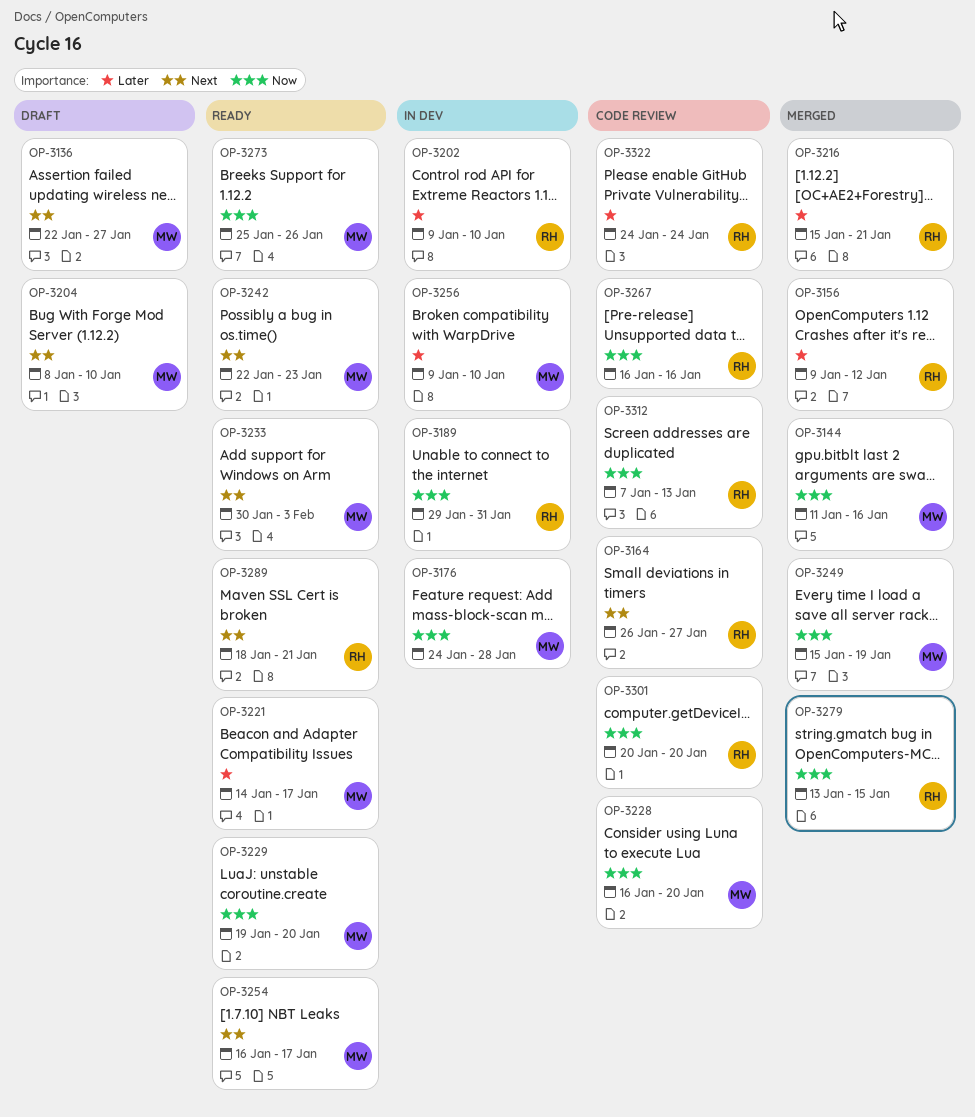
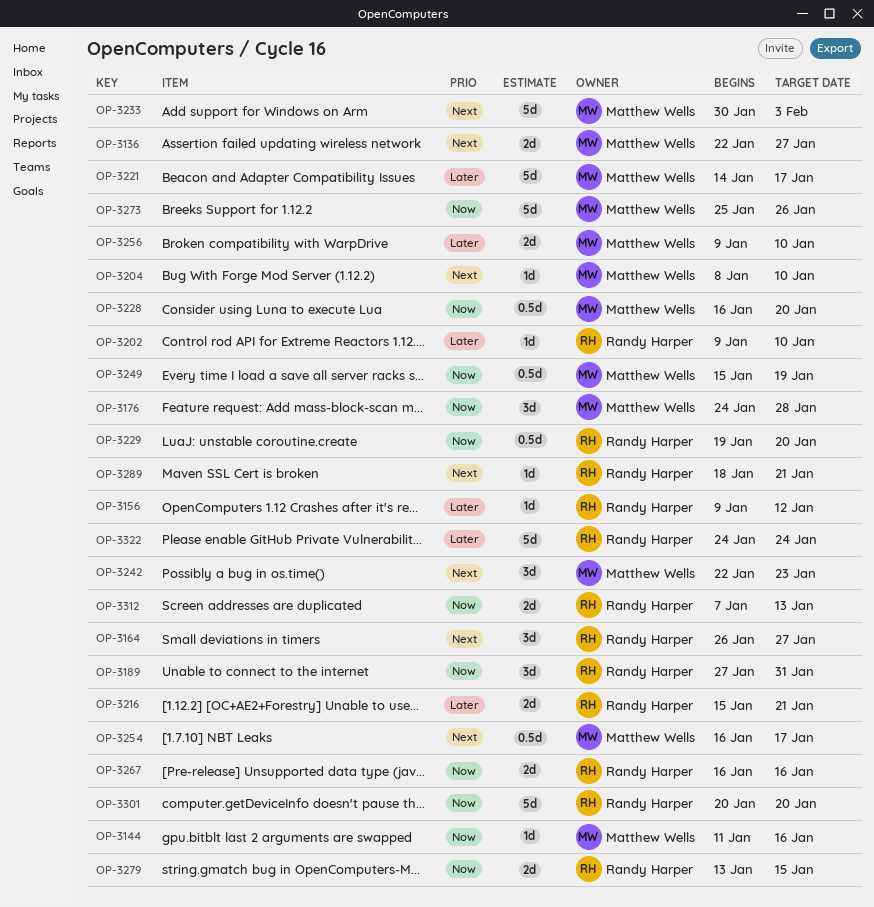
OP-3189, start: Jan 29 -> Jan 27
OP-3229, owner: Matthew Wells -> Randy Harper

